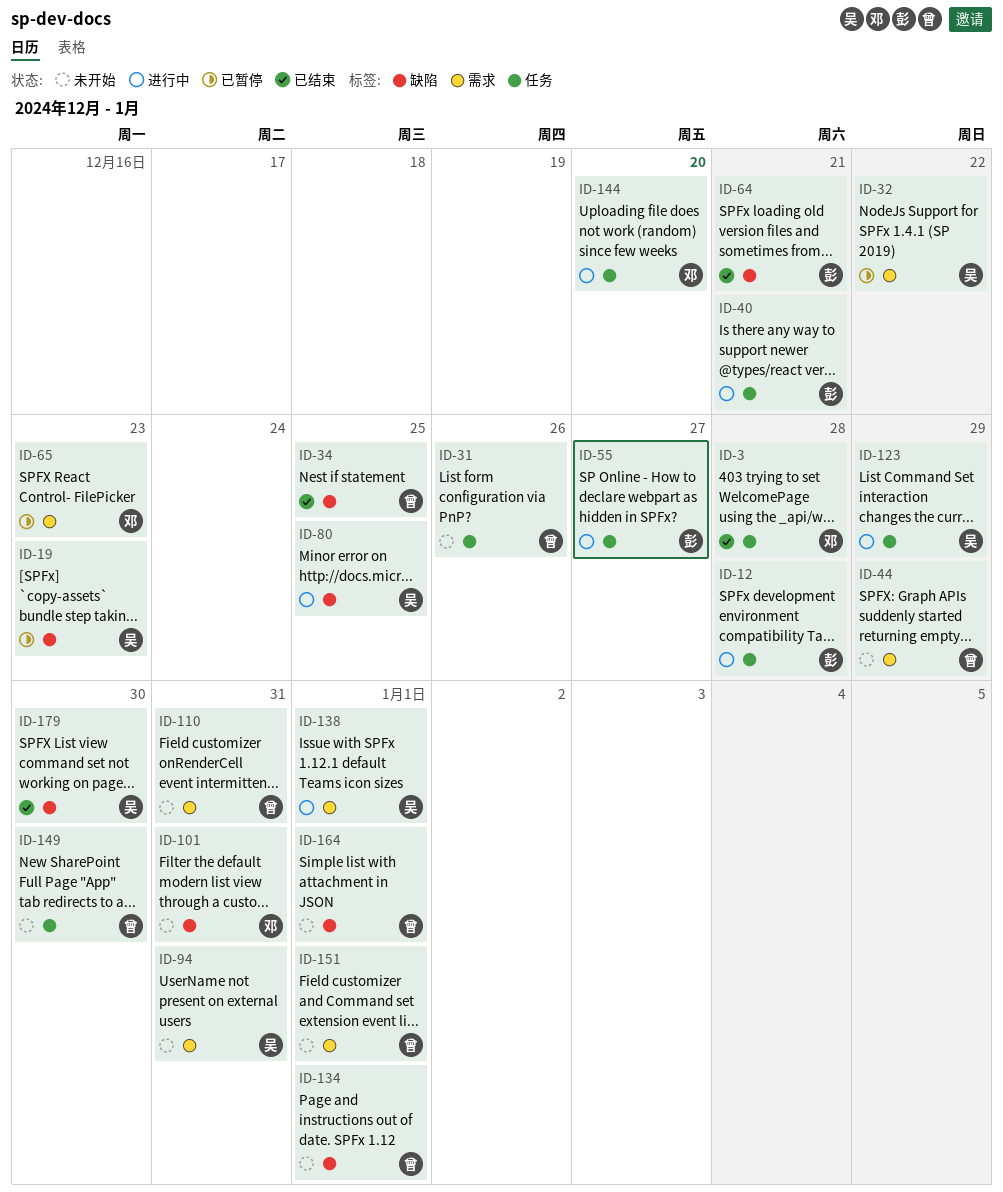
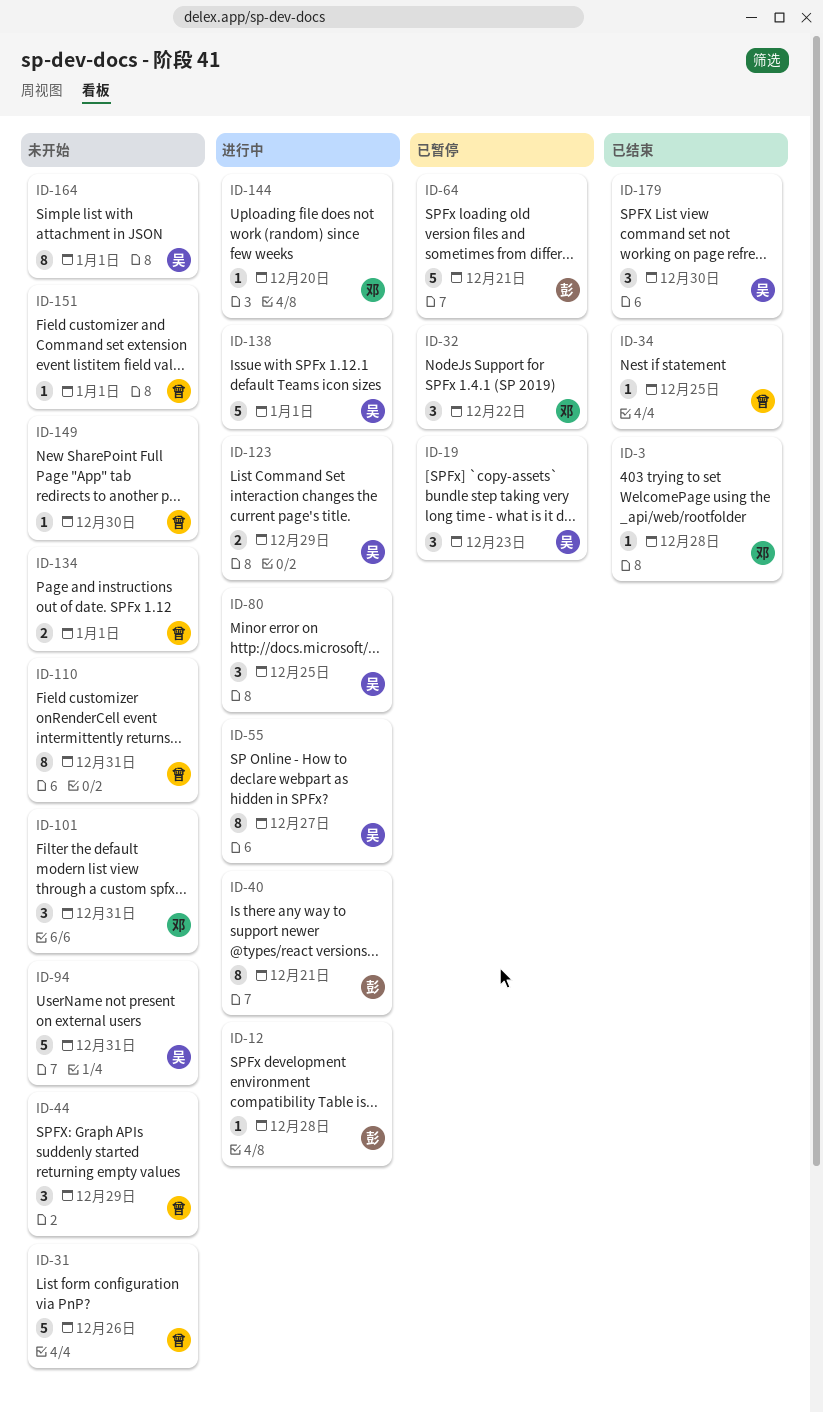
ID-32, owner: 吴 -> 邓
ID-55, owner: 彭 -> 吴
ID-64, status: 已结束 -> 已暂停
ID-65: present -> none
ID-164, owner: 曾 -> 吴

